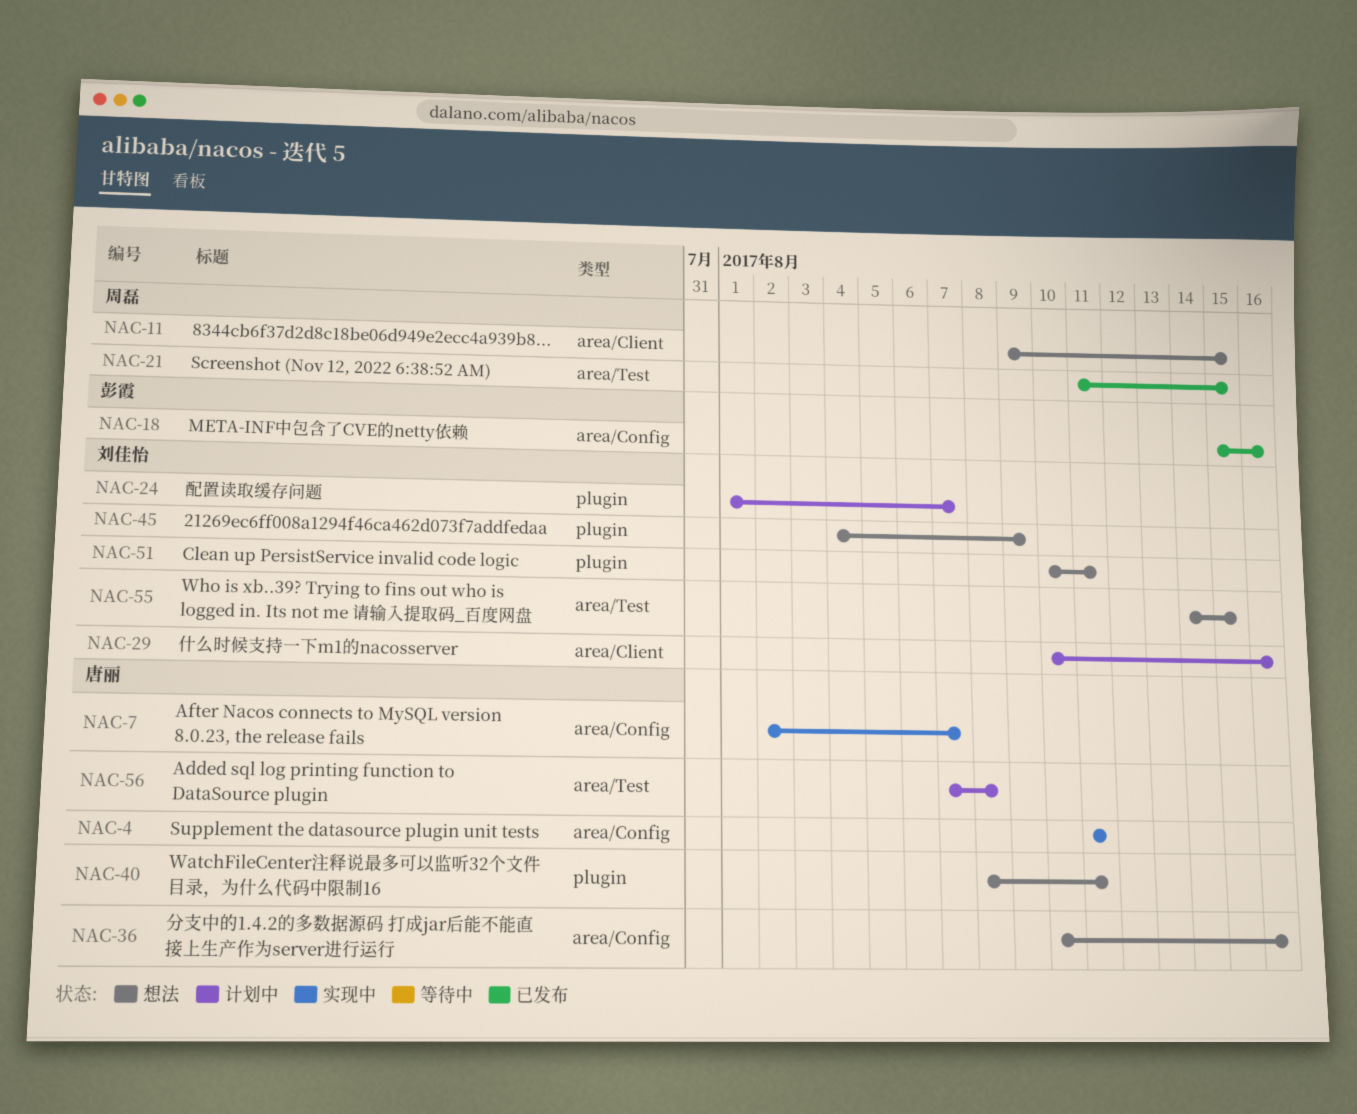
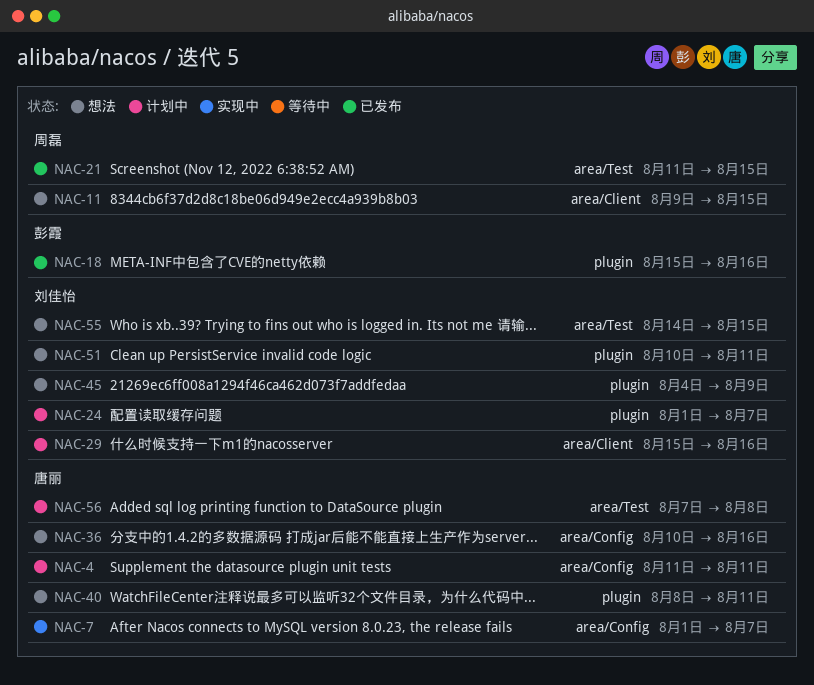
NAC-4, status: 实现中 -> 计划中
NAC-7, start: Aug 2 -> Aug 1
NAC-18, label: area/Config -> plugin
NAC-29, start: Aug 10 -> Aug 15

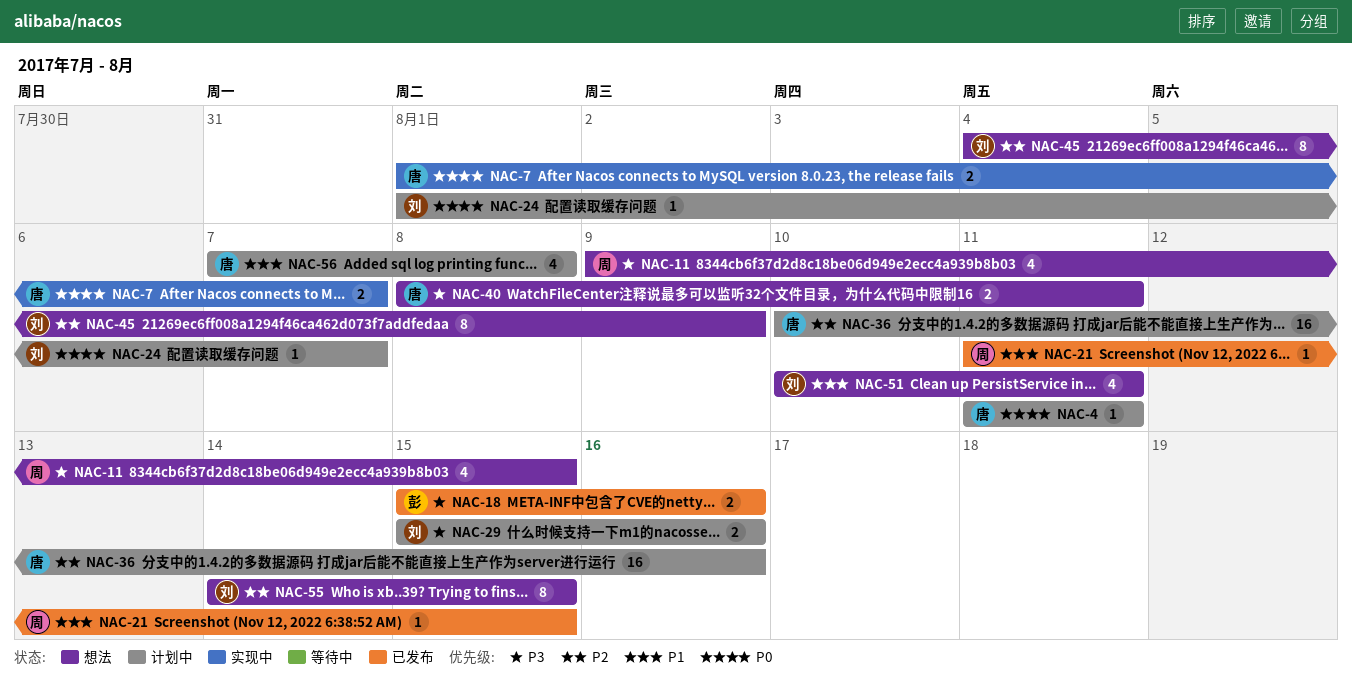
NAC-36, status: 想法 -> 计划中

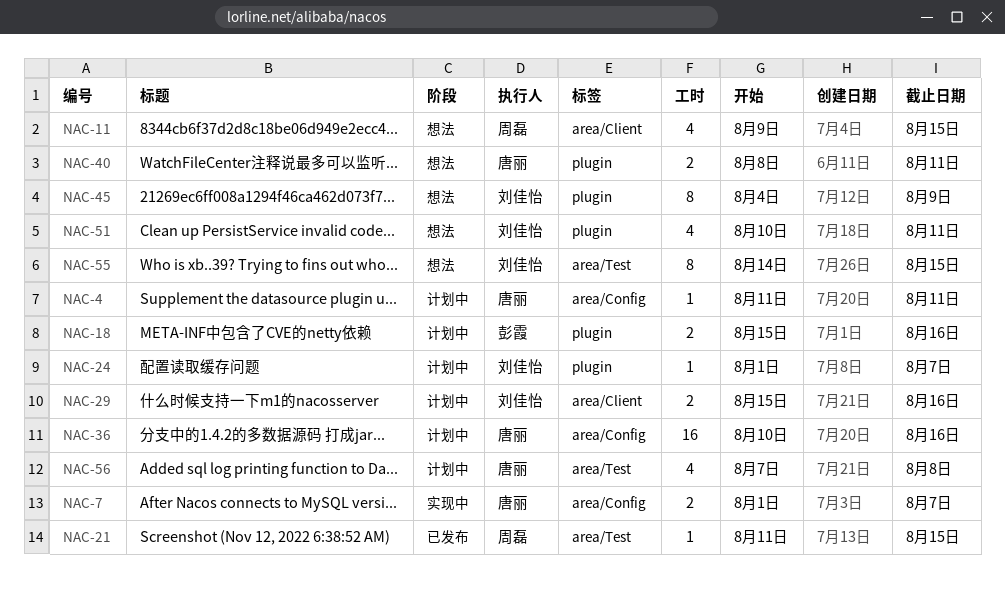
NAC-18, status: 已发布 -> 计划中

